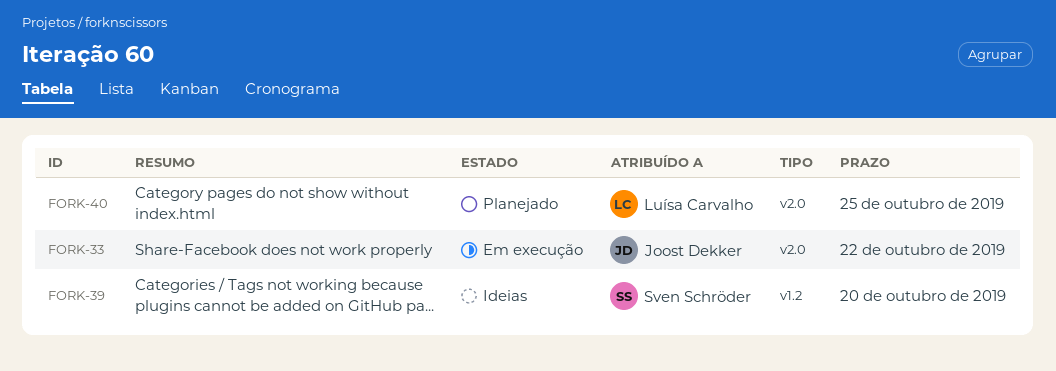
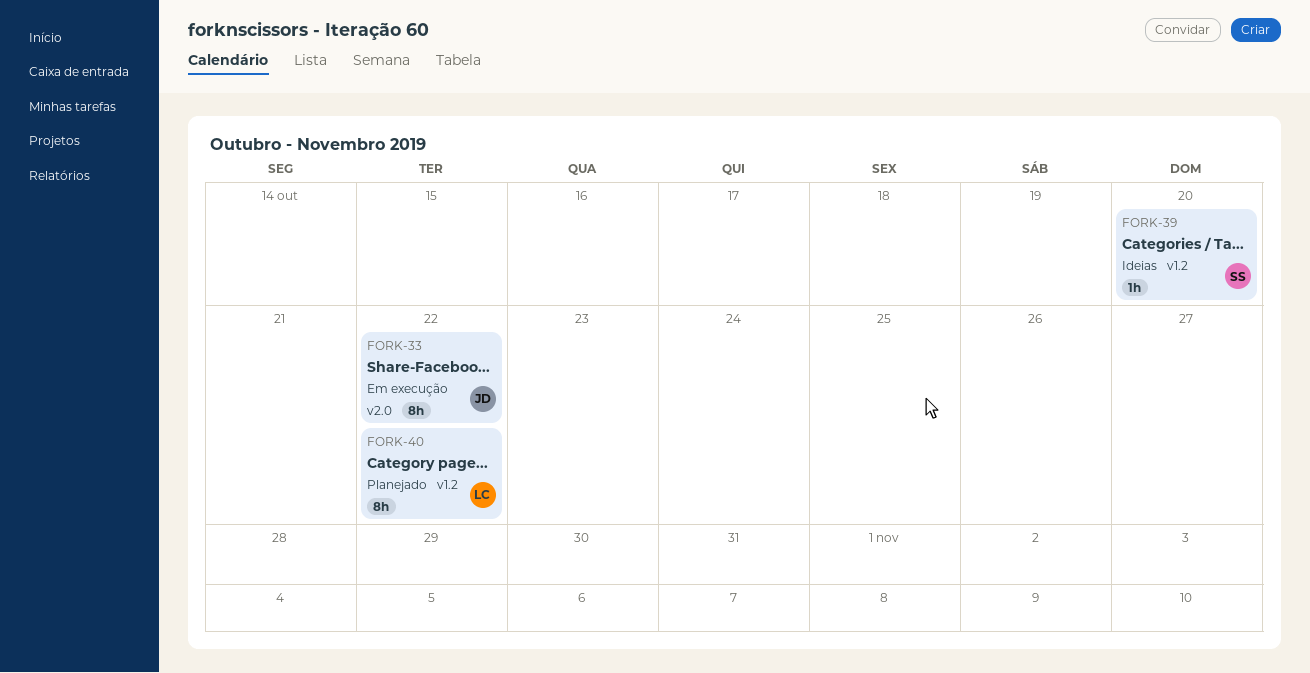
FORK-40, label: v2.0 -> v1.2
FORK-40, due: Oct 25 -> Oct 22

